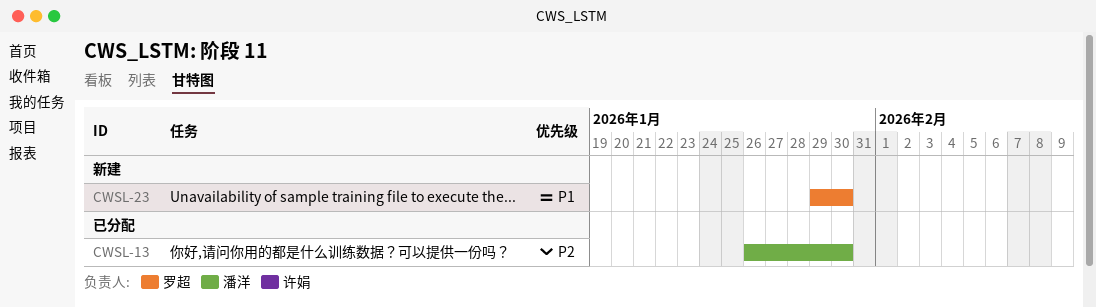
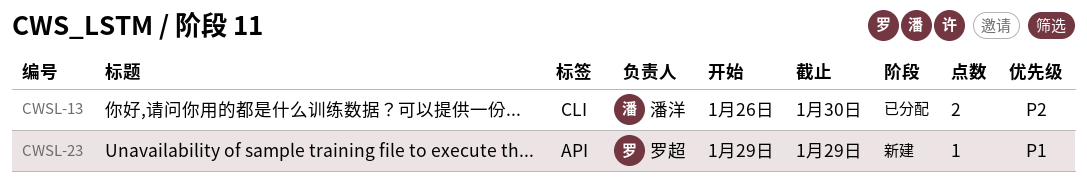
CWSL-23, due: Jan 30 -> Jan 29

